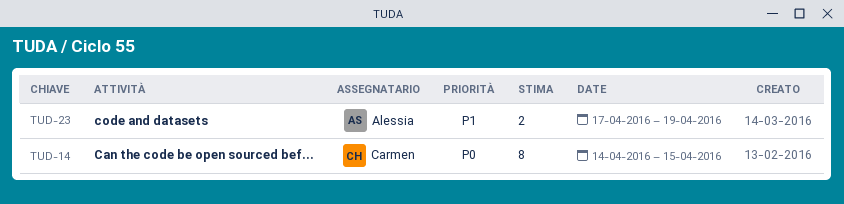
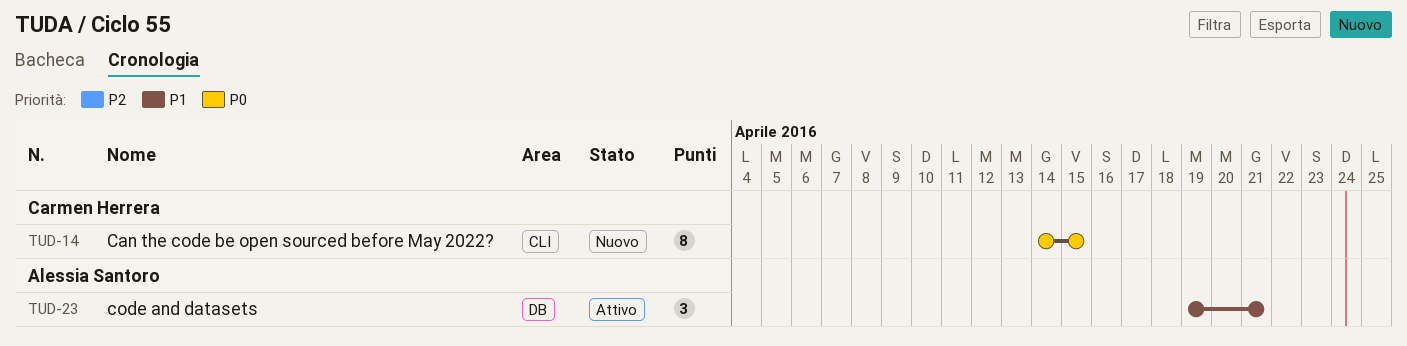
TUD-23, estimate: 2 -> 3
TUD-23, start: Apr 17 -> Apr 19
TUD-23, due: Apr 19 -> Apr 21

